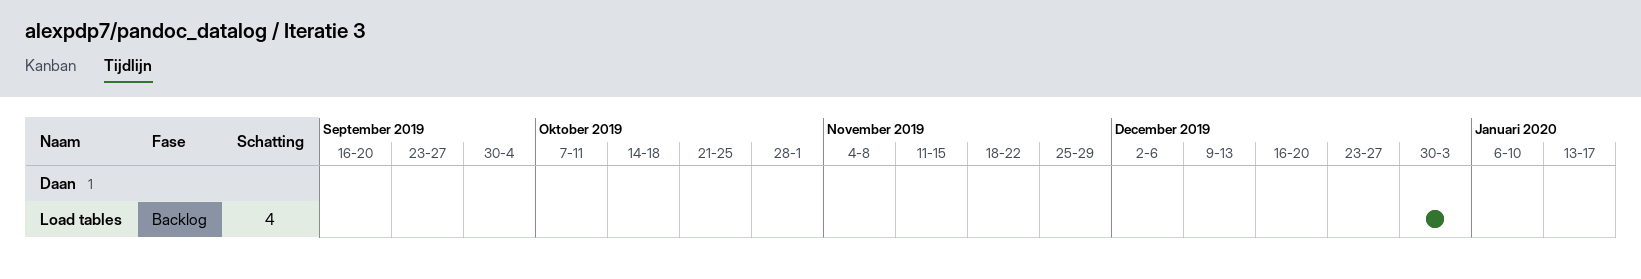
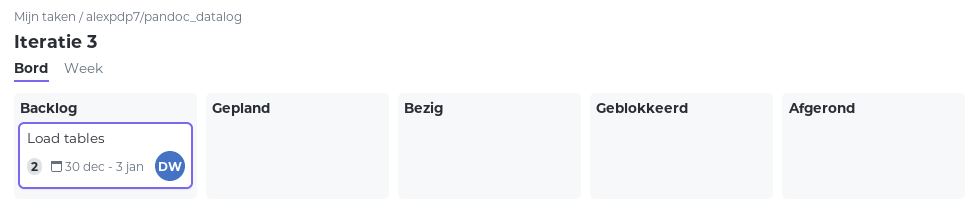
Load tables, estimate: 4 -> 2

